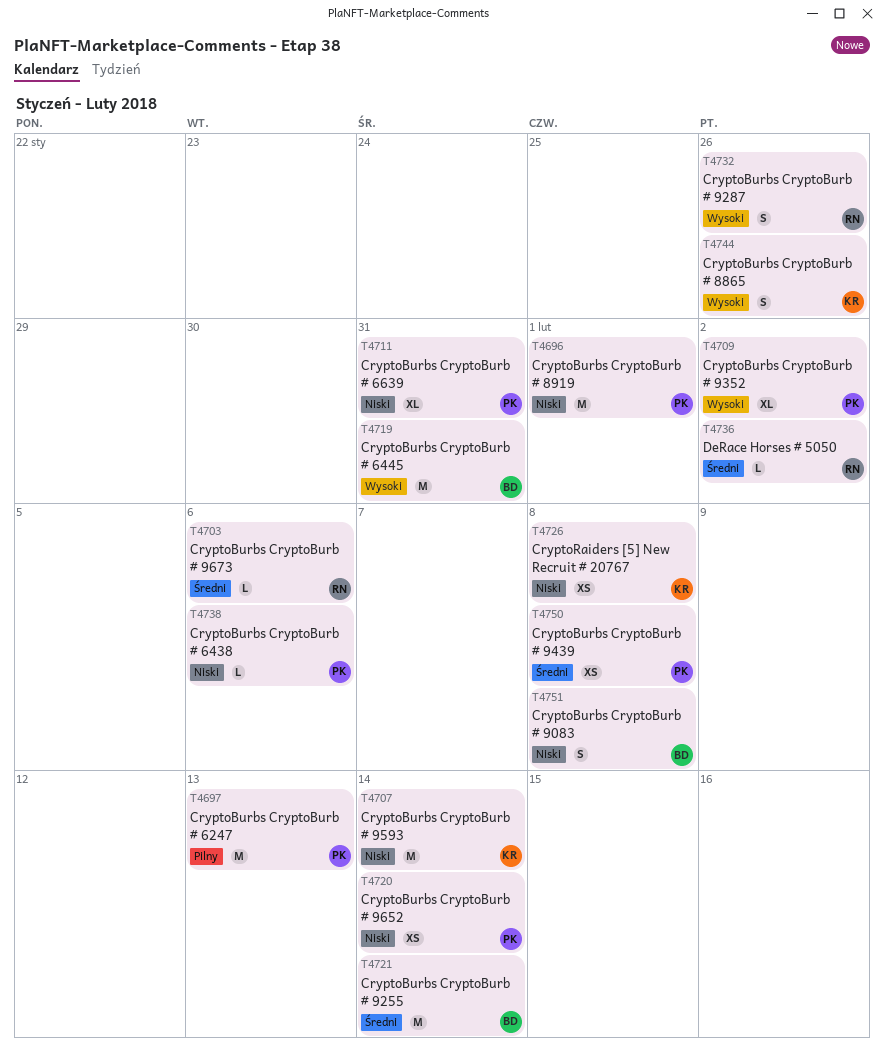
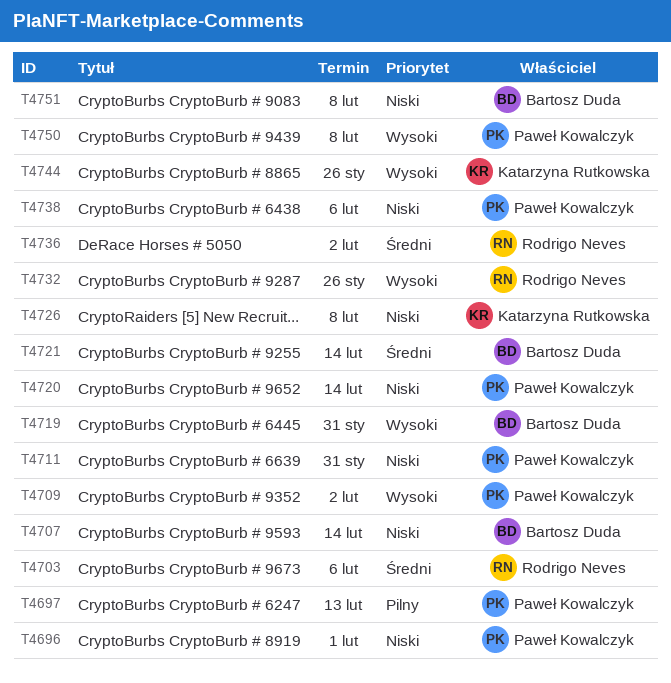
T4707, owner: Katarzyna Rutkowska -> Bartosz Duda
T4750, priority: Średni -> Wysoki

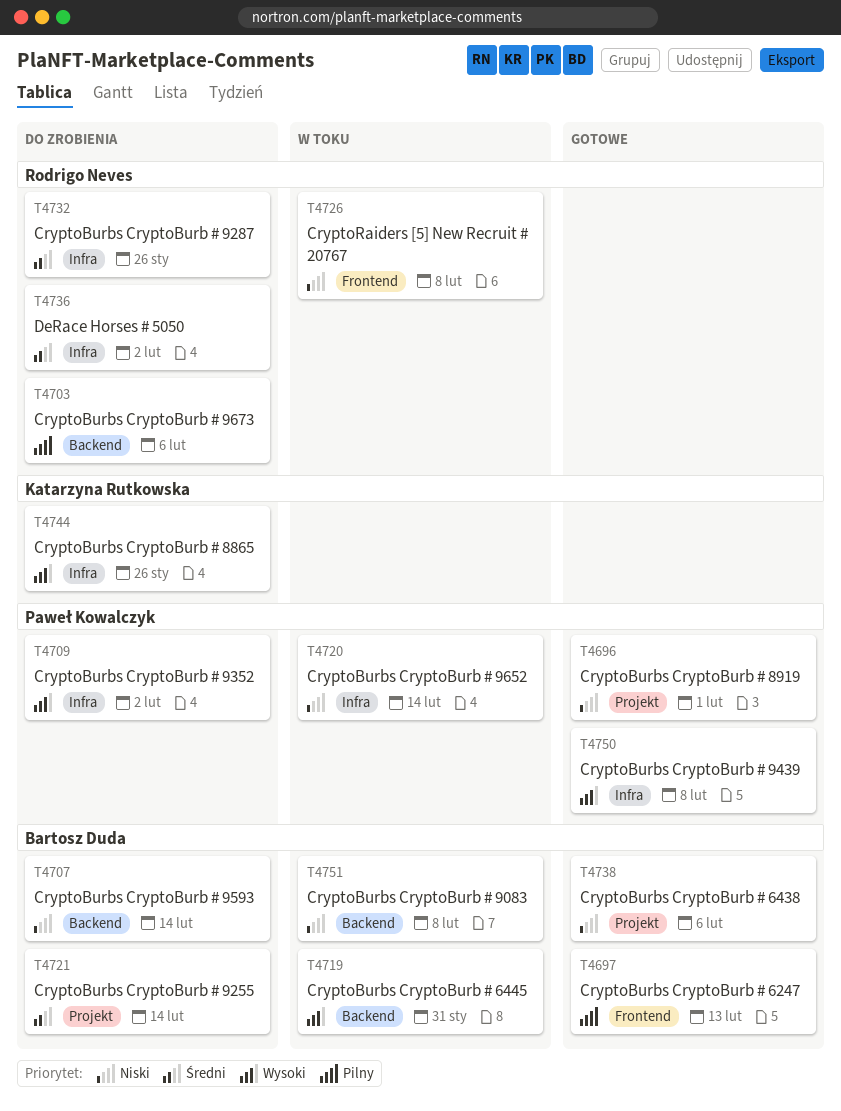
T4697, owner: Paweł Kowalczyk -> Bartosz Duda
T4703, priority: Średni -> Pilny
T4711: present -> none
T4726, owner: Katarzyna Rutkowska -> Rodrigo Neves
T4732, priority: Wysoki -> Średni
T4738, owner: Paweł Kowalczyk -> Bartosz Duda

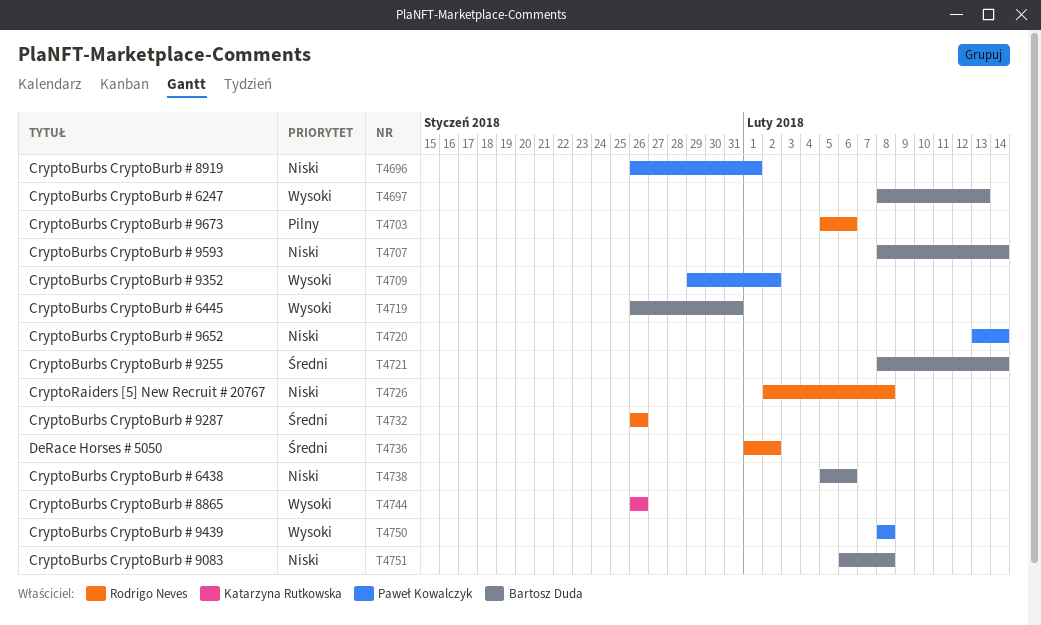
T4697, priority: Pilny -> Wysoki

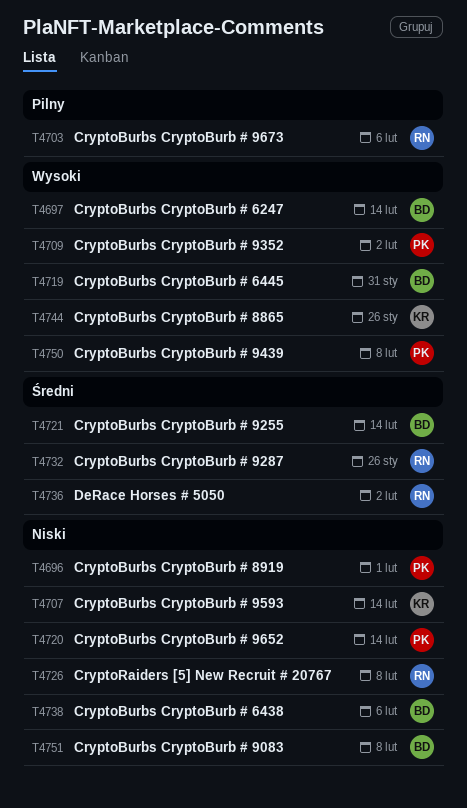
T4697, due: Feb 13 -> Feb 14
T4707, owner: Bartosz Duda -> Katarzyna Rutkowska

